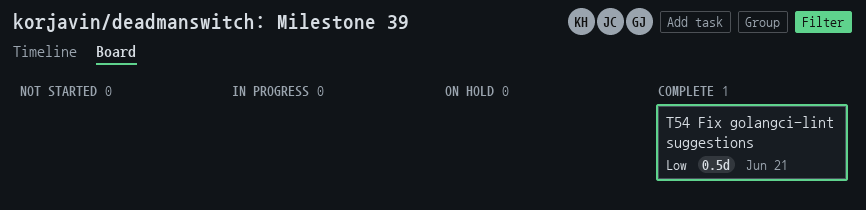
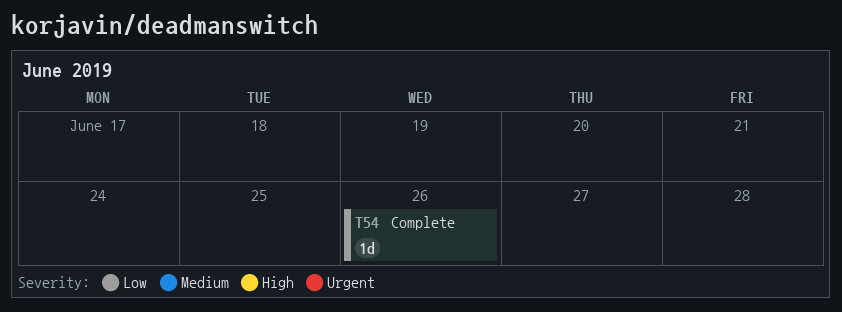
T54, estimate: 0.5d -> 1d
T54, due: Jun 21 -> Jun 26

